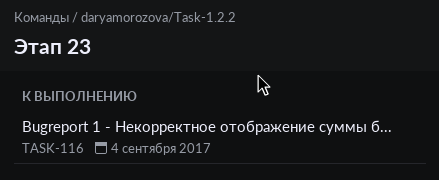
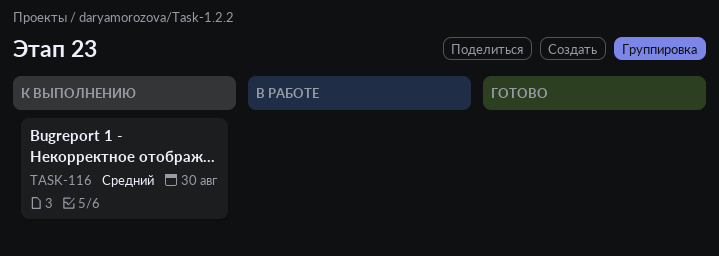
TASK-116, due: Sep 4 -> Aug 30

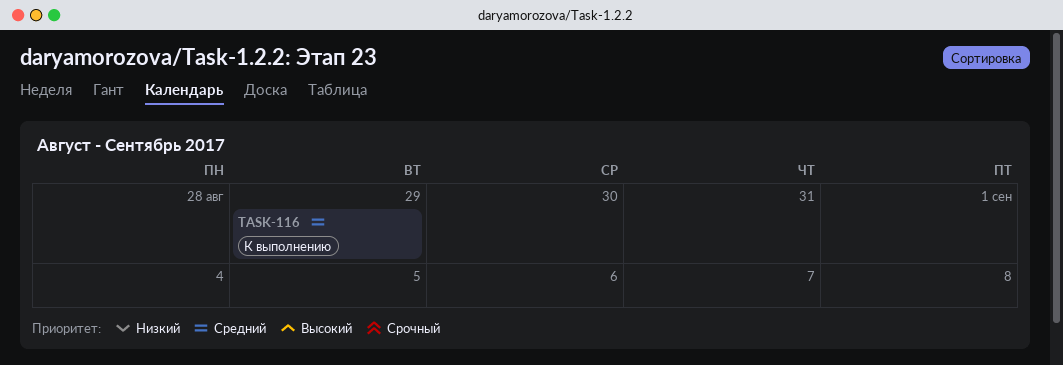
TASK-116, due: Aug 30 -> Aug 29

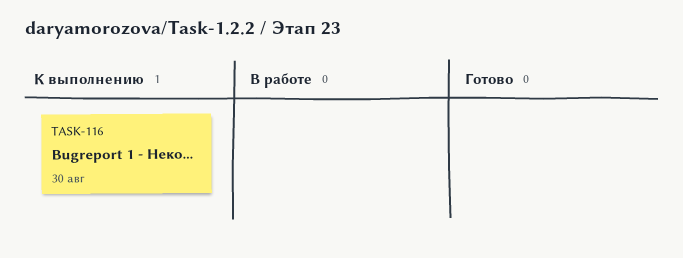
TASK-116, due: Aug 29 -> Aug 30

